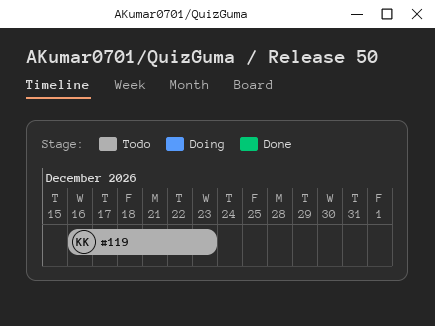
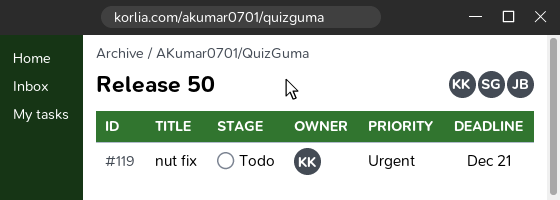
#119, due: Dec 23 -> Dec 21

